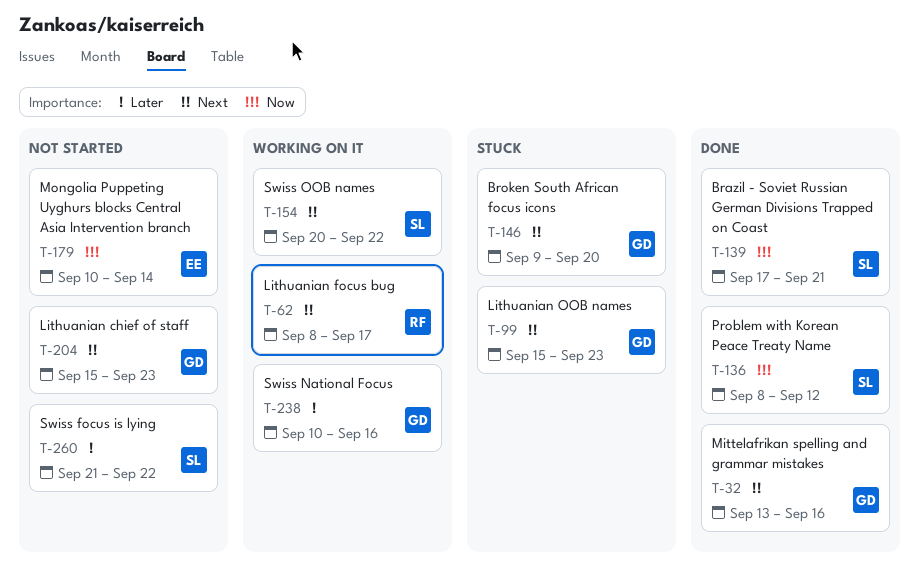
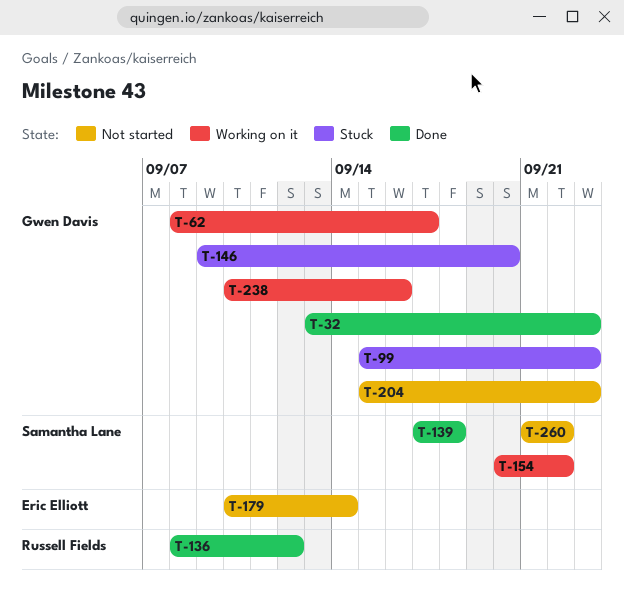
T-32, due: Sep 16 -> Sep 23
T-62, owner: Russell Fields -> Gwen Davis
T-136, owner: Samantha Lane -> Russell Fields
T-139, due: Sep 21 -> Sep 18

